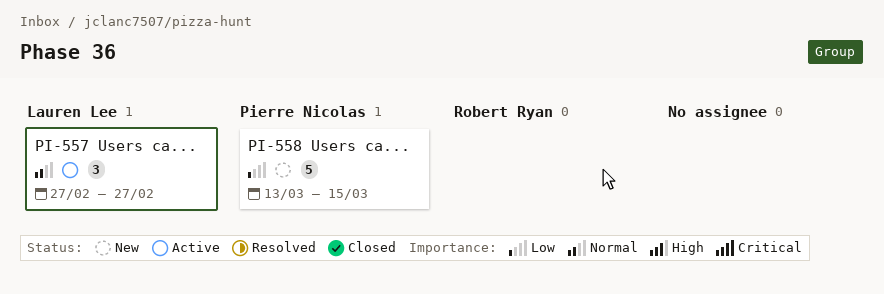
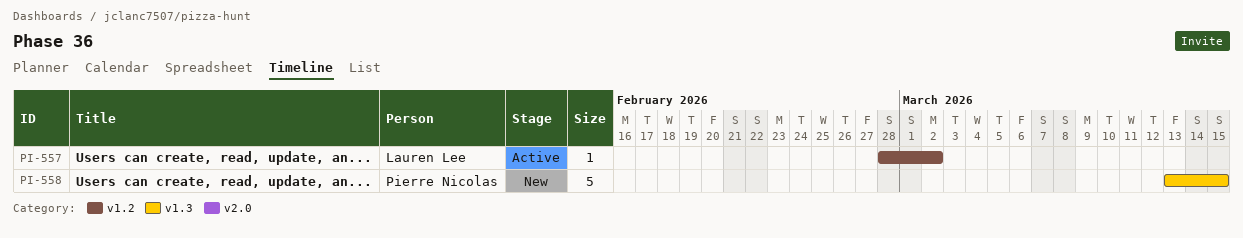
PI-557, estimate: 3 -> 1
PI-557, start: Feb 27 -> Feb 28
PI-557, due: Feb 27 -> Mar 2

